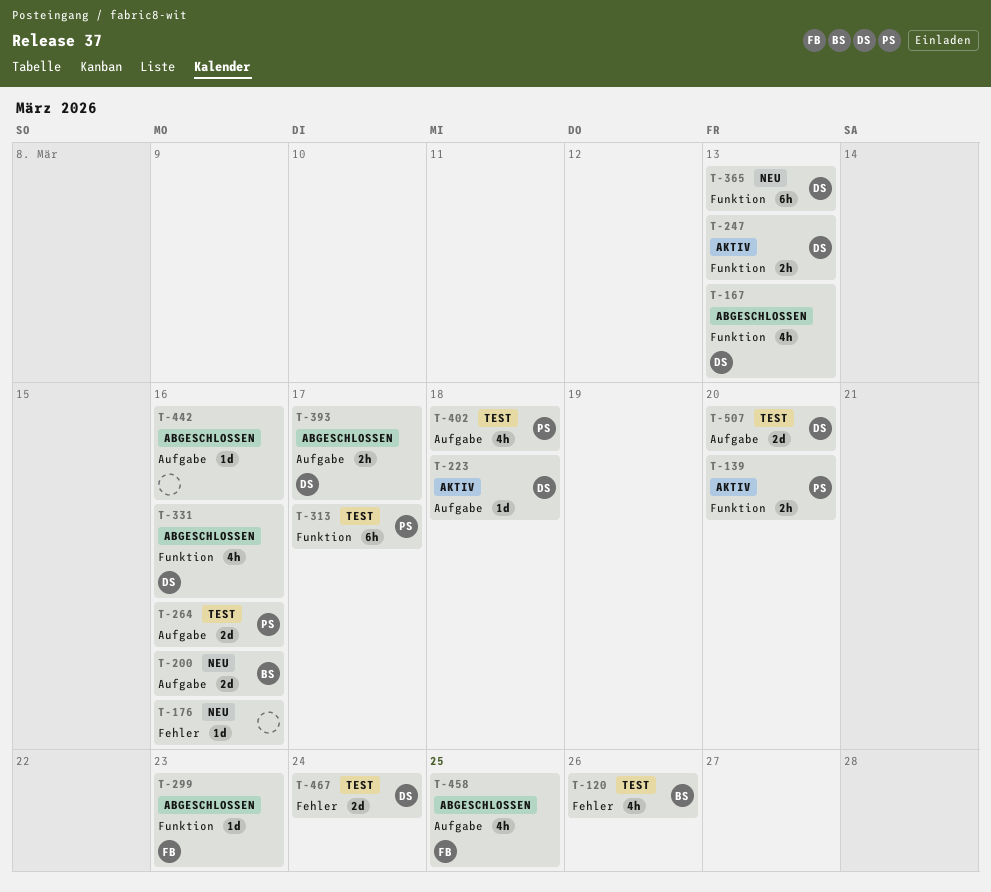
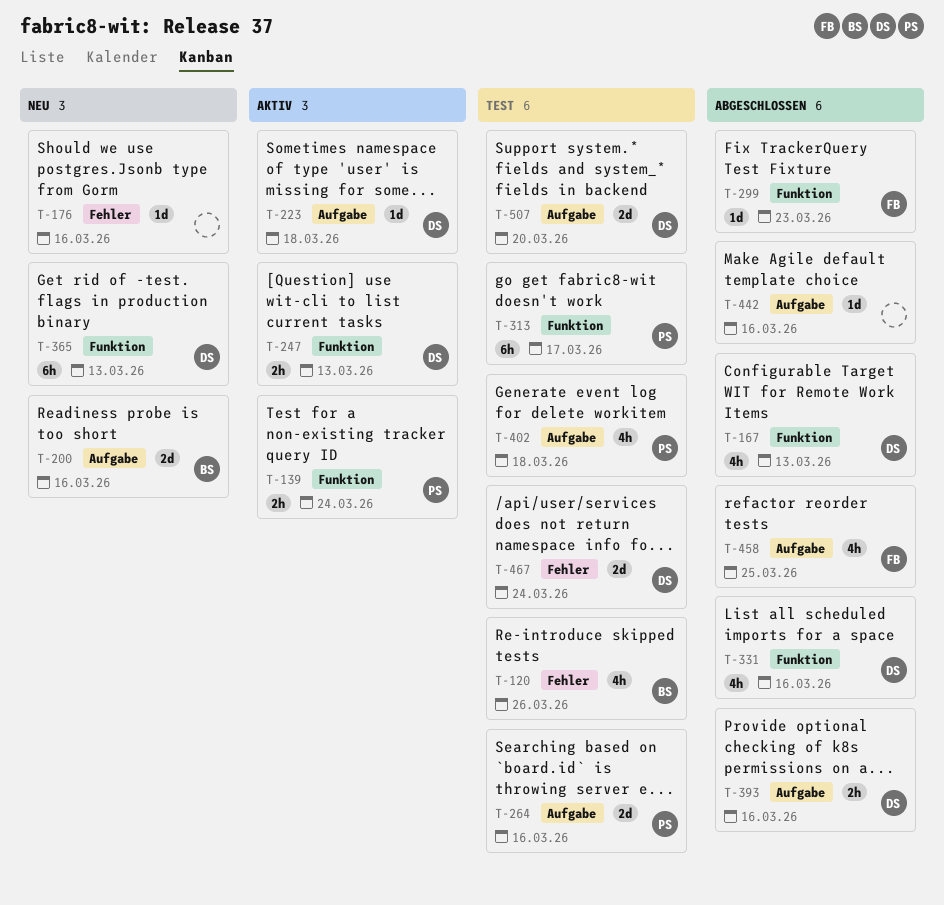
T-139, due: Mar 20 -> Mar 24
T-393, due: Mar 17 -> Mar 16

